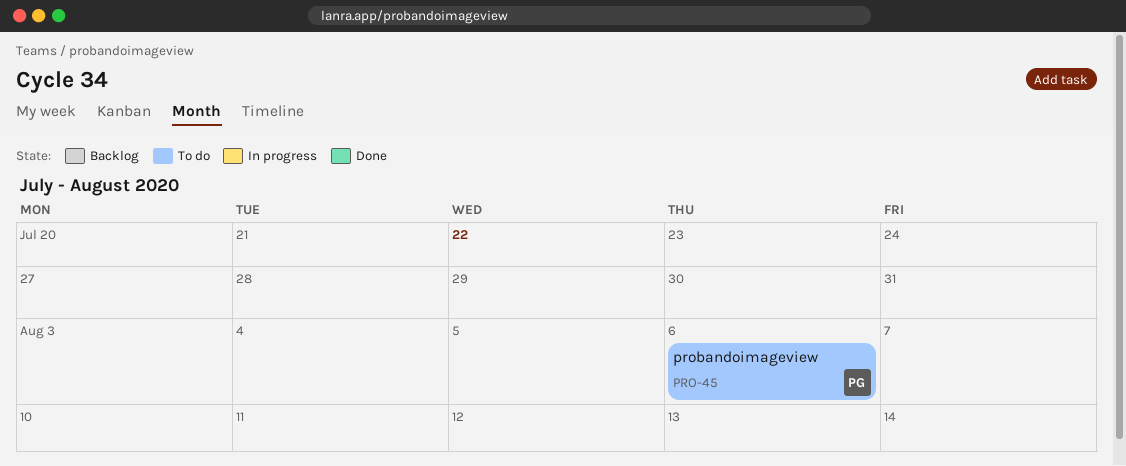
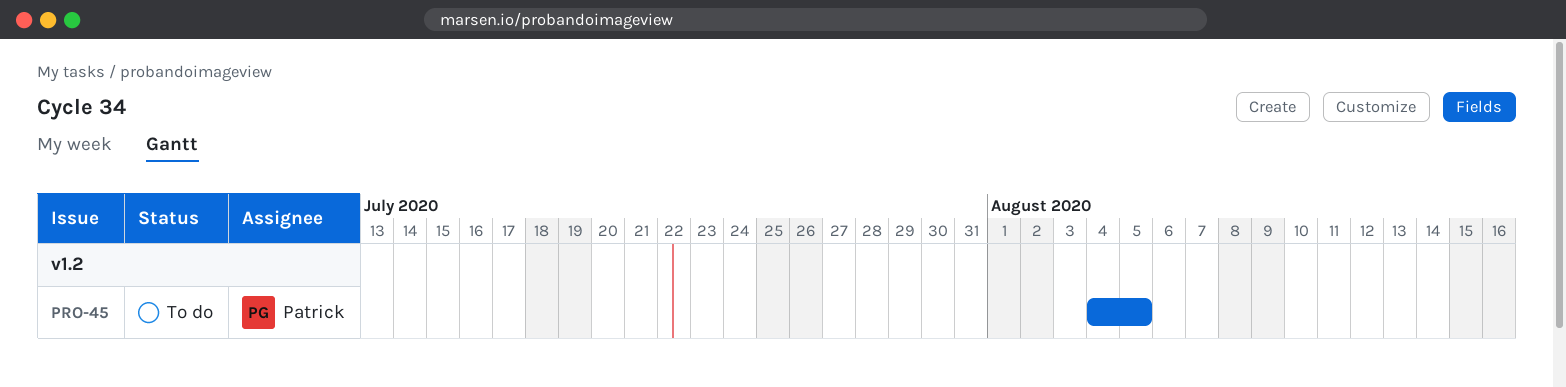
PRO-45, due: Aug 6 -> Aug 5

